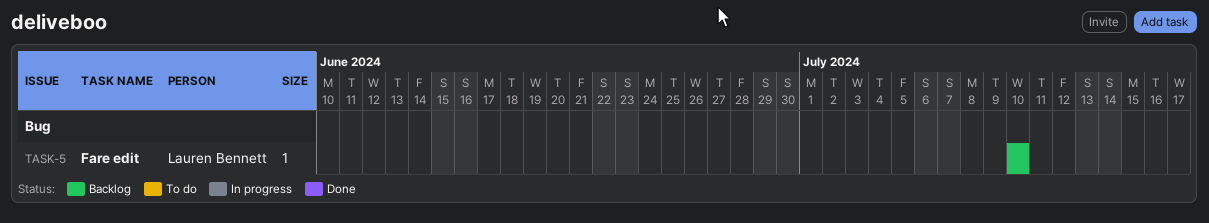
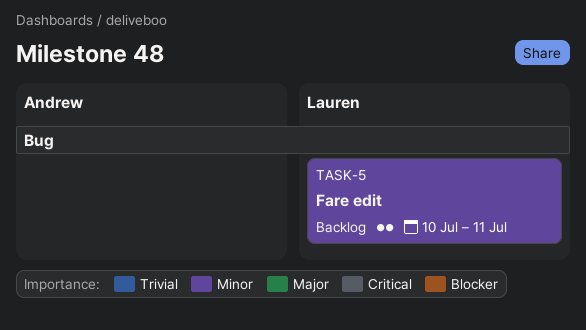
TASK-5, estimate: 1 -> 2
TASK-5, due: Jul 10 -> Jul 11

